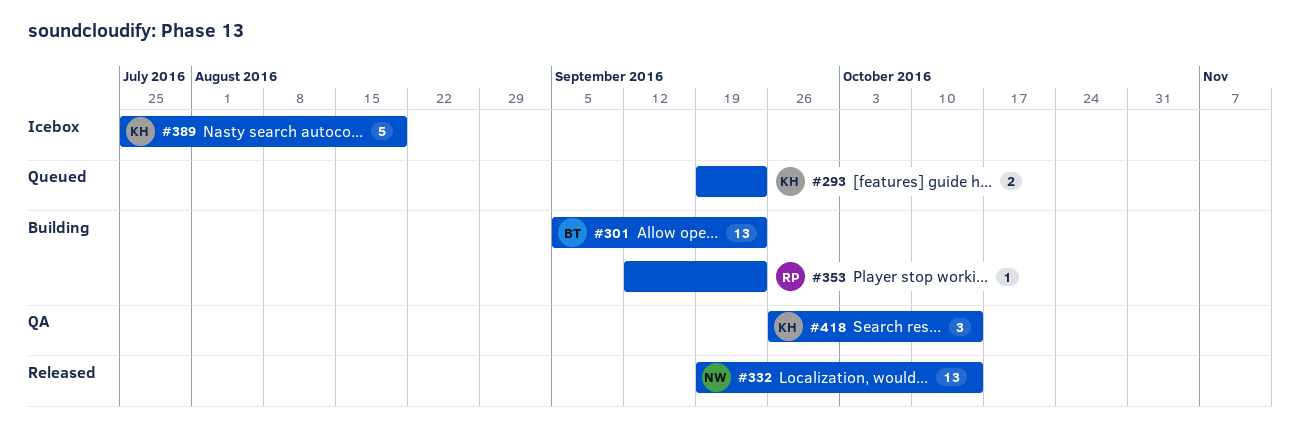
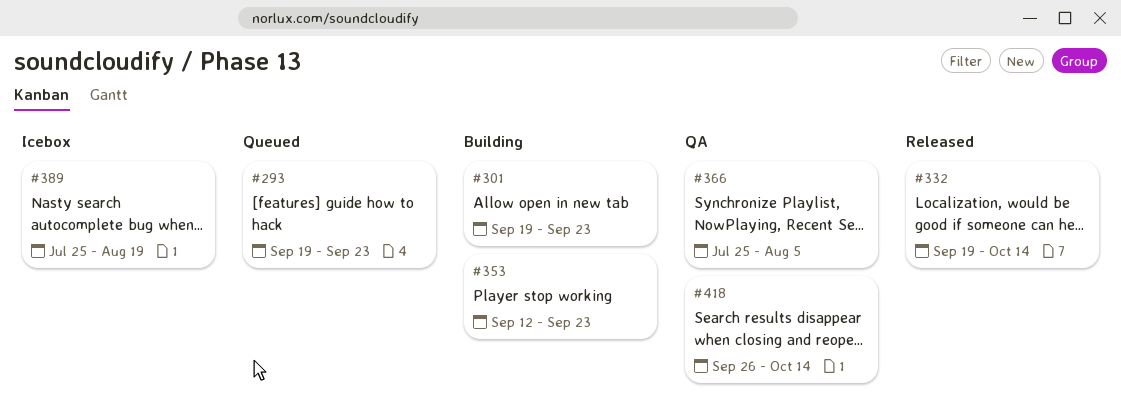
#301, start: Sep 5 -> Sep 19
#366: none -> present

